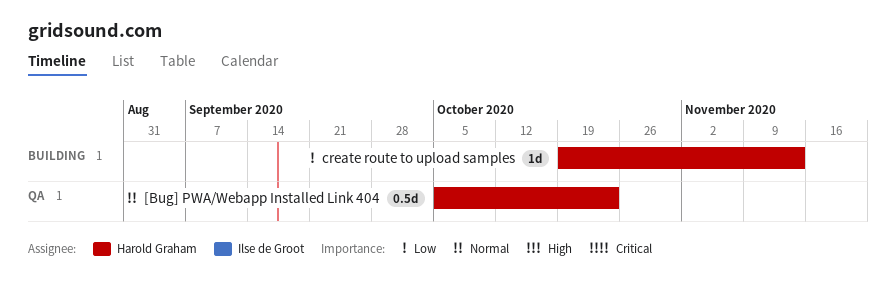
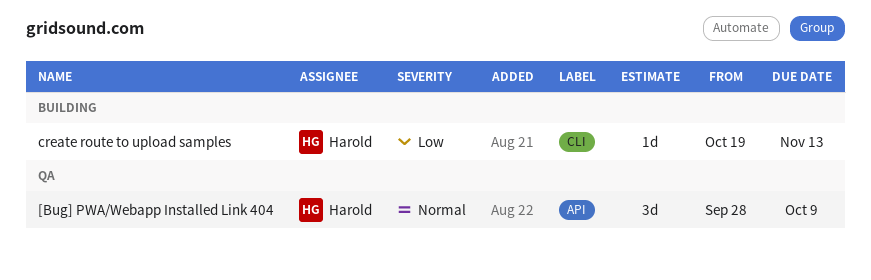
[Bug] PWA/Webapp Installed Link 404, estimate: 0.5d -> 3d
[Bug] PWA/Webapp Installed Link 404, start: Oct 5 -> Sep 28
[Bug] PWA/Webapp Installed Link 404, due: Oct 23 -> Oct 9

